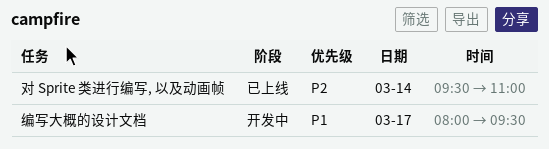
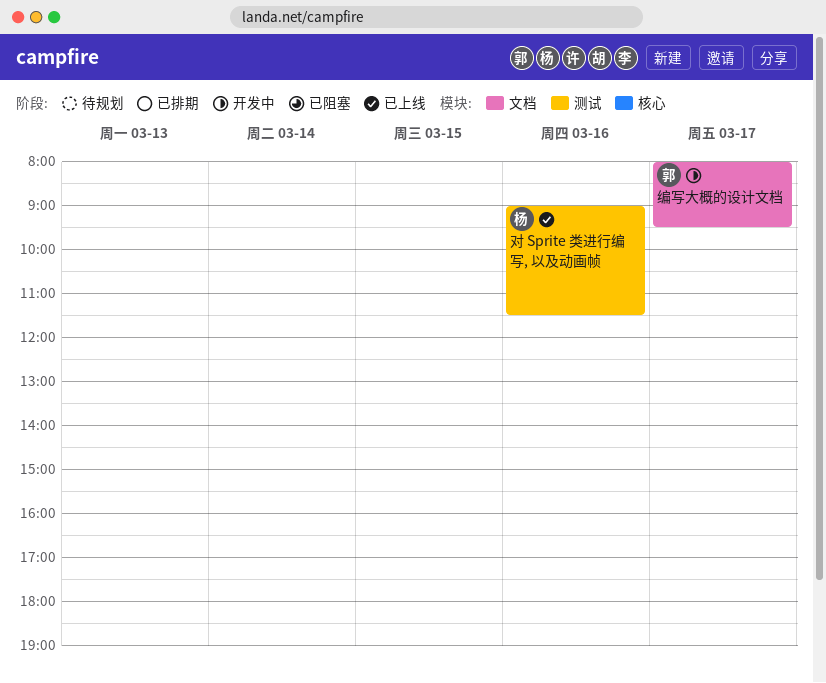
对 Sprite 类进行编写, 以及动画帧, day: Mar 14 -> Mar 16
对 Sprite 类进行编写, 以及动画帧, begins: 09:30 -> 09:00
对 Sprite 类进行编写, 以及动画帧, ends: 11:00 -> 11:30

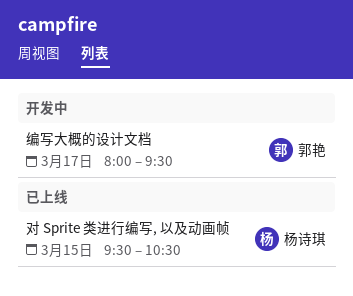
对 Sprite 类进行编写, 以及动画帧, day: Mar 16 -> Mar 15
对 Sprite 类进行编写, 以及动画帧, begins: 09:00 -> 09:30
对 Sprite 类进行编写, 以及动画帧, ends: 11:30 -> 10:30

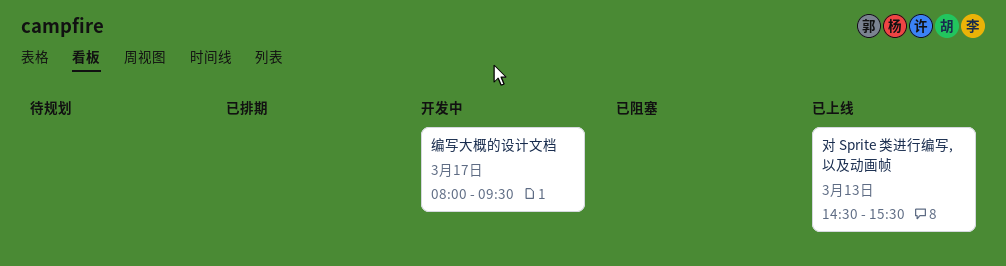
对 Sprite 类进行编写, 以及动画帧, day: Mar 15 -> Mar 13
对 Sprite 类进行编写, 以及动画帧, begins: 09:30 -> 14:30
对 Sprite 类进行编写, 以及动画帧, ends: 10:30 -> 15:30

